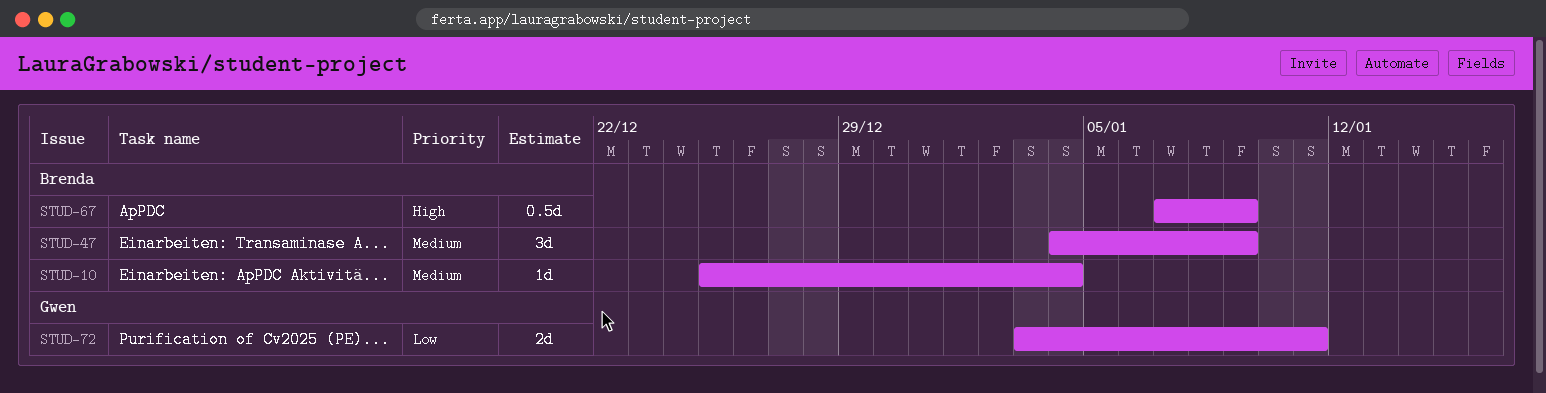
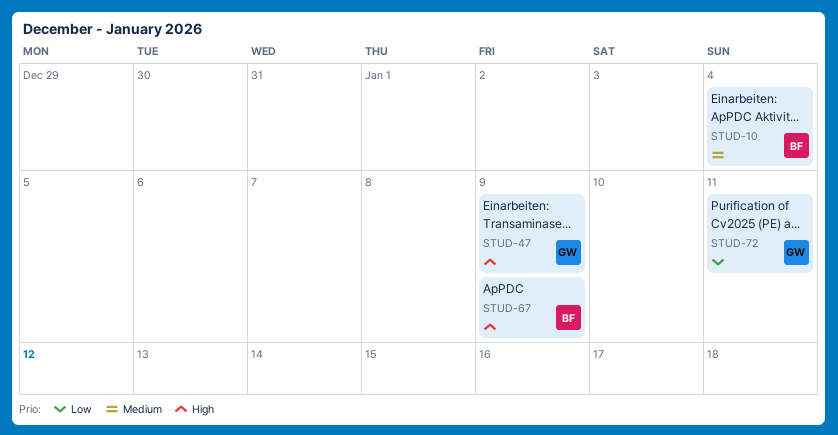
STUD-47, owner: Brenda -> Gwen
STUD-47, priority: Medium -> High

